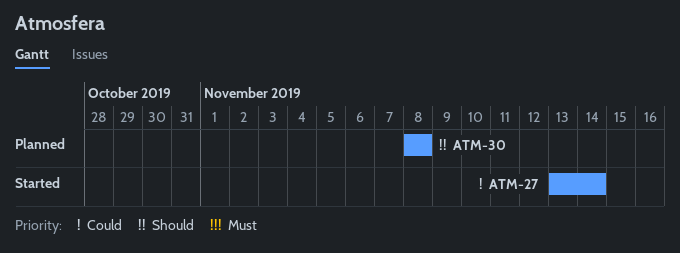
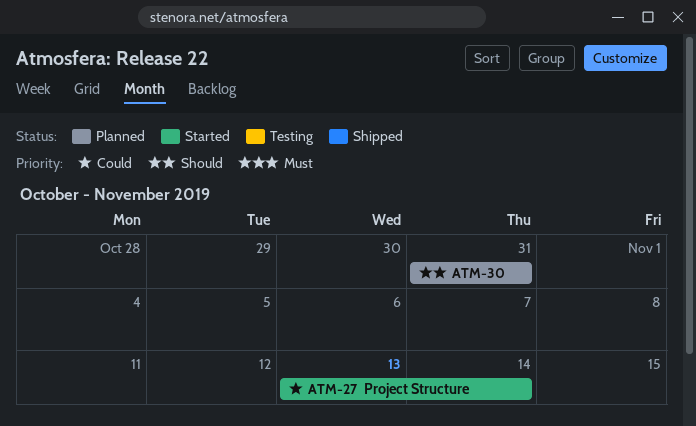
ATM-30, start: Nov 8 -> Oct 31
ATM-30, due: Nov 8 -> Oct 31

